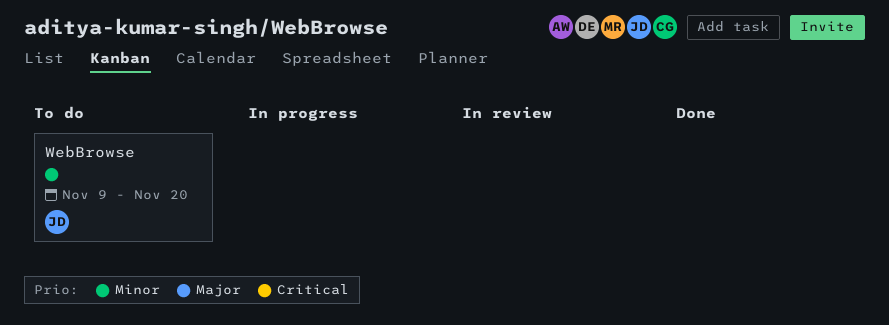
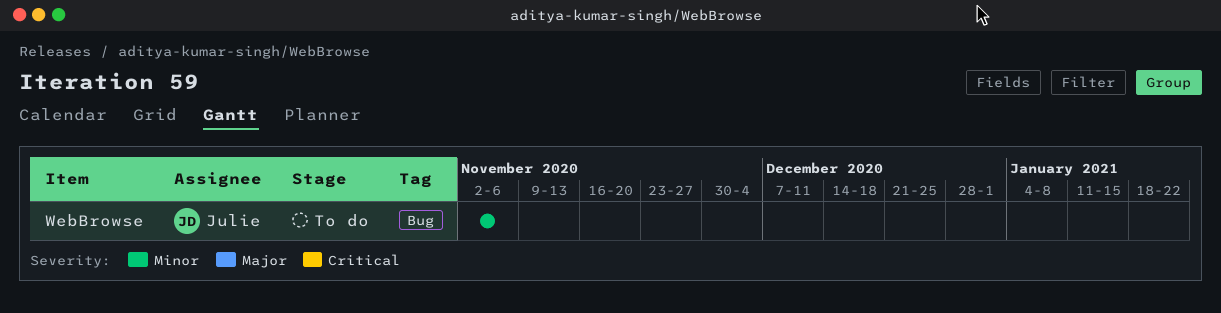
WebBrowse, start: Nov 9 -> Nov 2
WebBrowse, due: Nov 20 -> Nov 6

